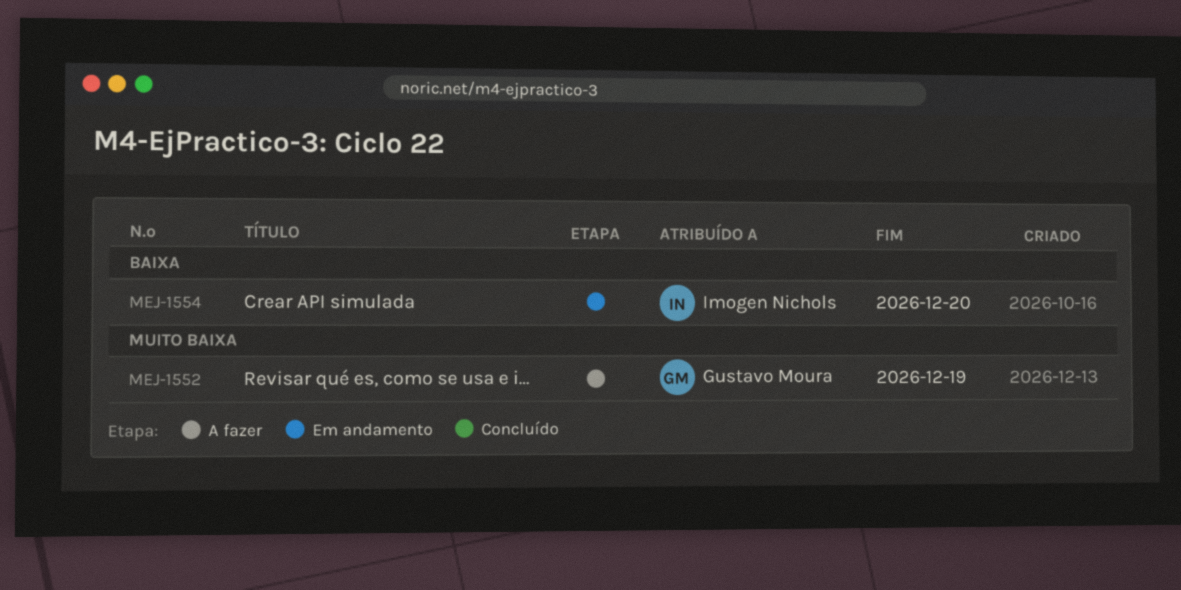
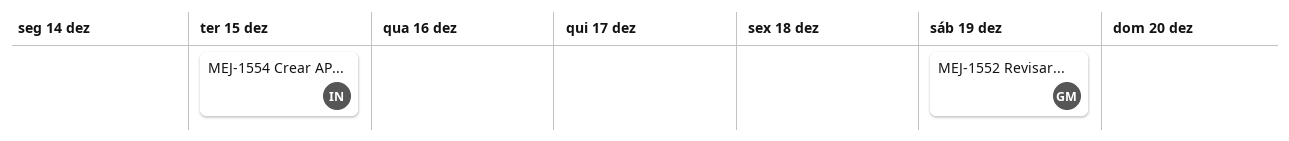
MEJ-1554, due: Dec 20 -> Dec 15

